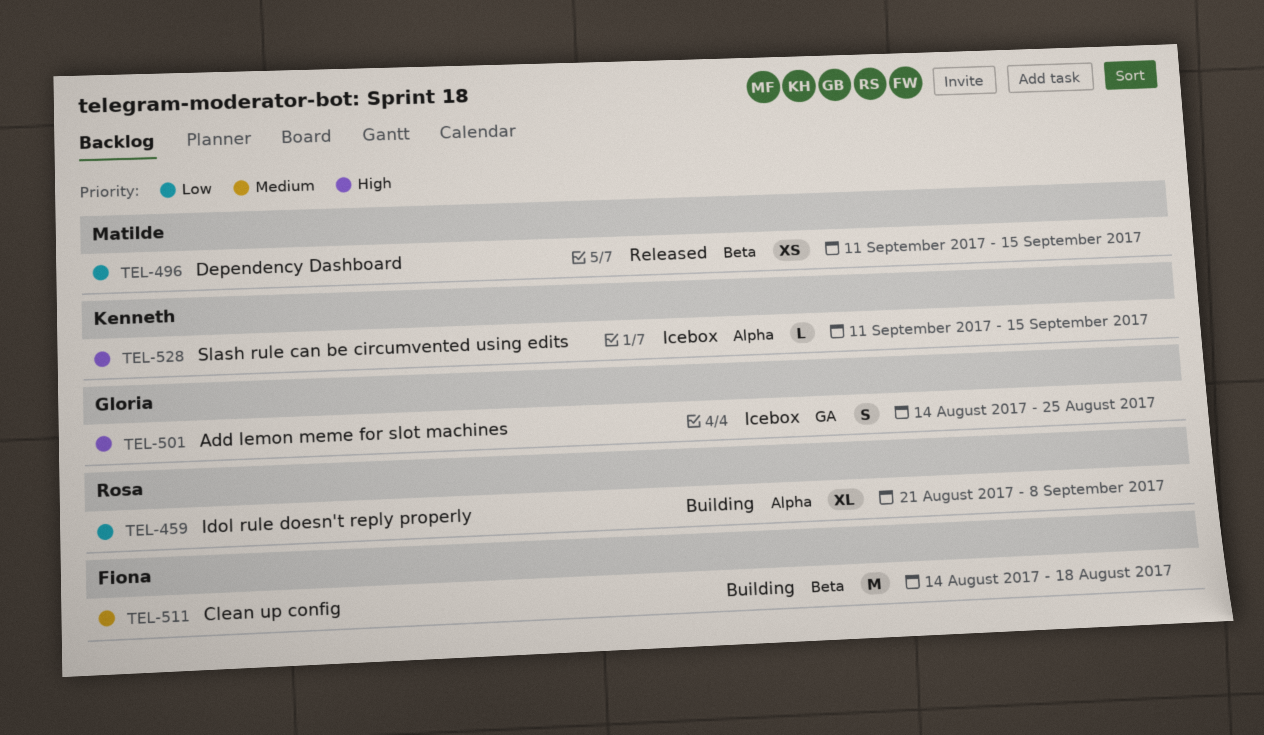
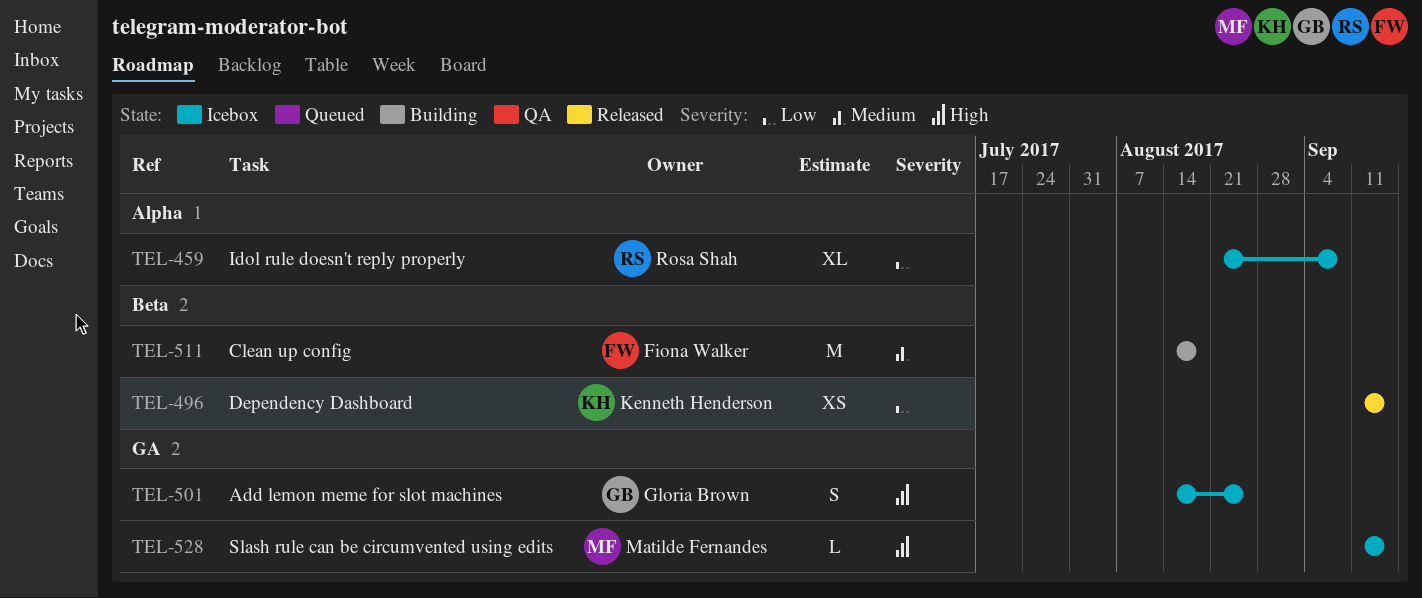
TEL-459, status: Building -> Icebox
TEL-496, owner: Matilde Fernandes -> Kenneth Henderson
TEL-528, owner: Kenneth Henderson -> Matilde Fernandes
TEL-528, label: Alpha -> GA

